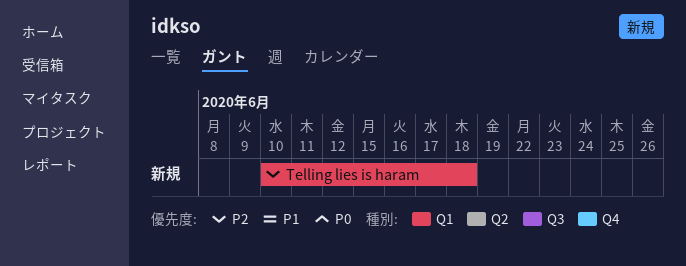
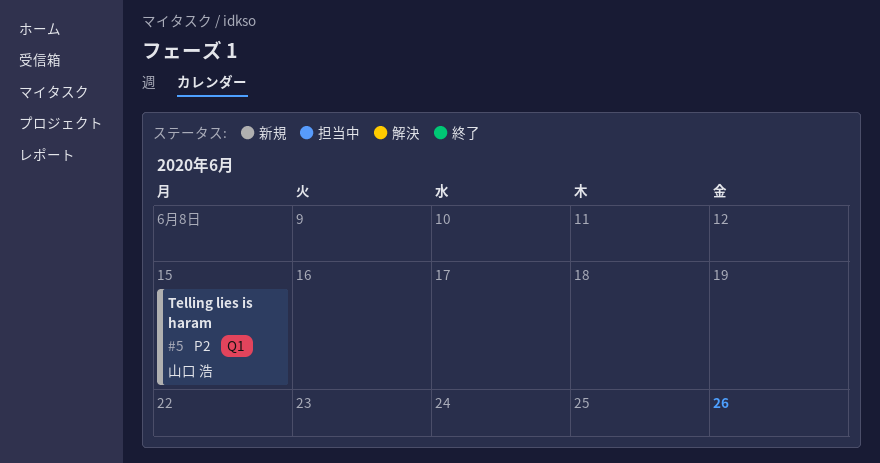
Telling lies is haram, due: Jun 18 -> Jun 15

